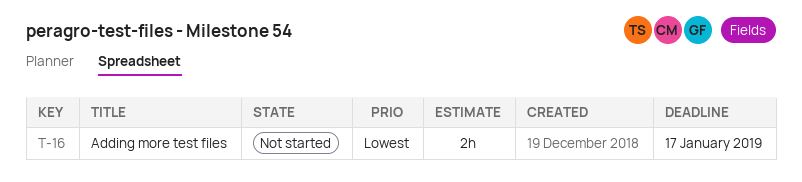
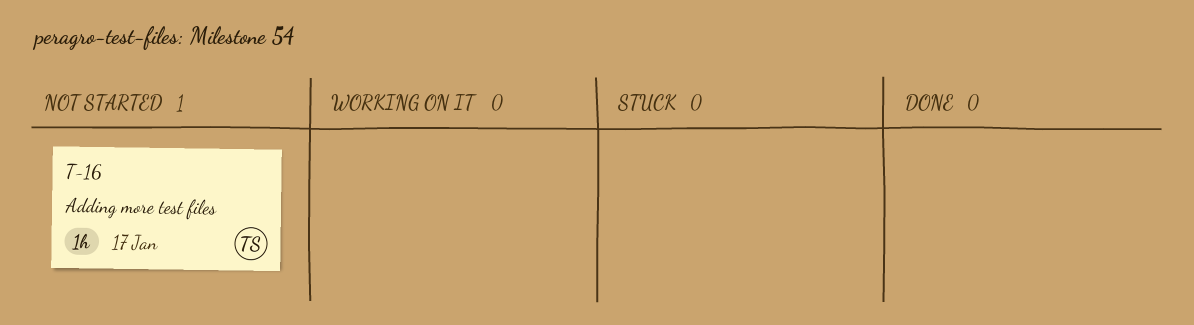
T-16, estimate: 2h -> 1h

